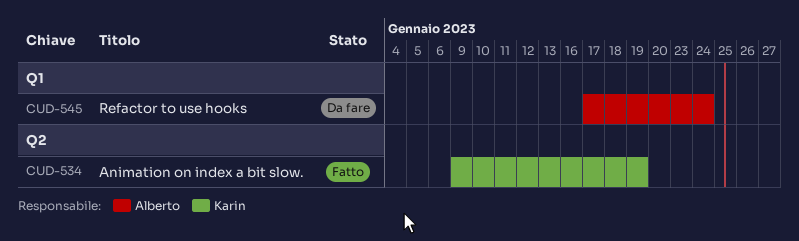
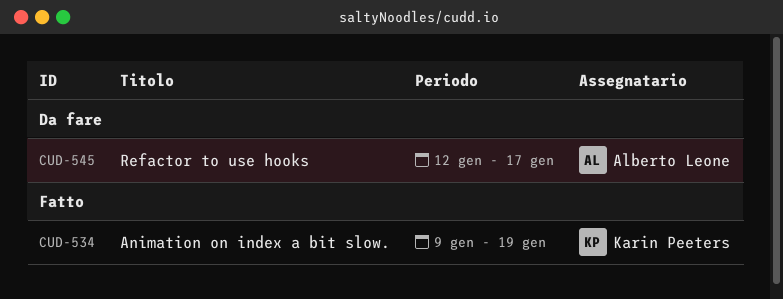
CUD-545, start: Jan 17 -> Jan 12
CUD-545, due: Jan 24 -> Jan 17

